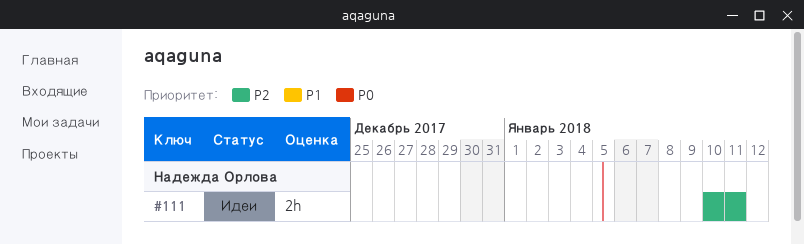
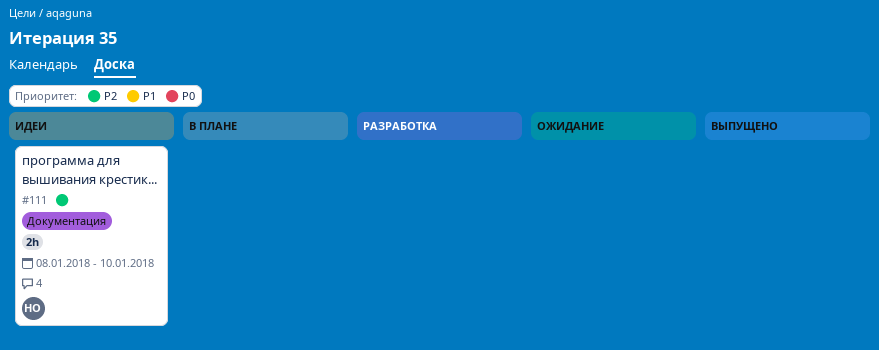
#111, start: Jan 10 -> Jan 8
#111, due: Jan 11 -> Jan 10

